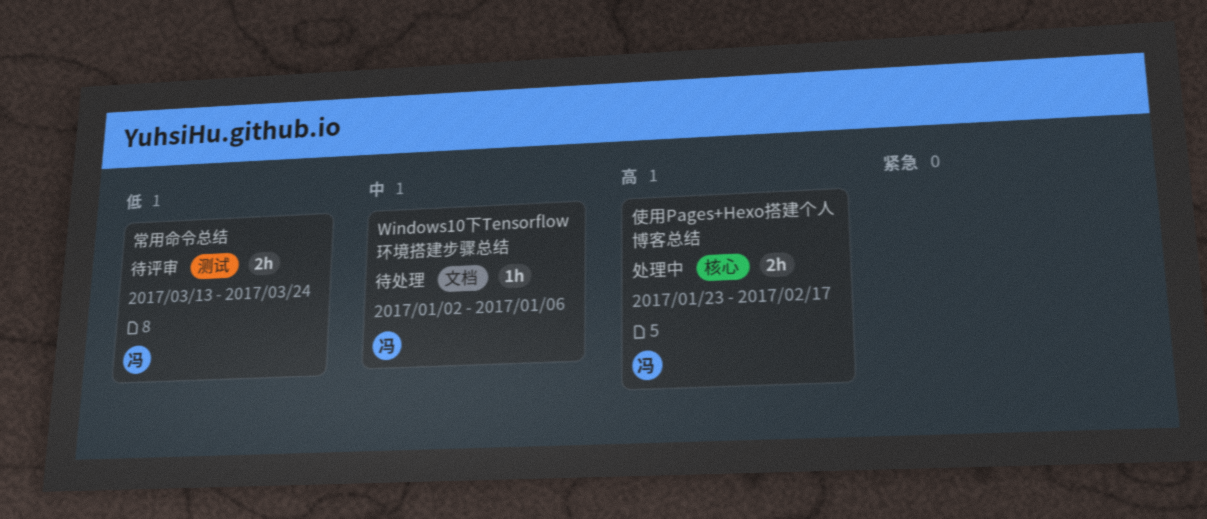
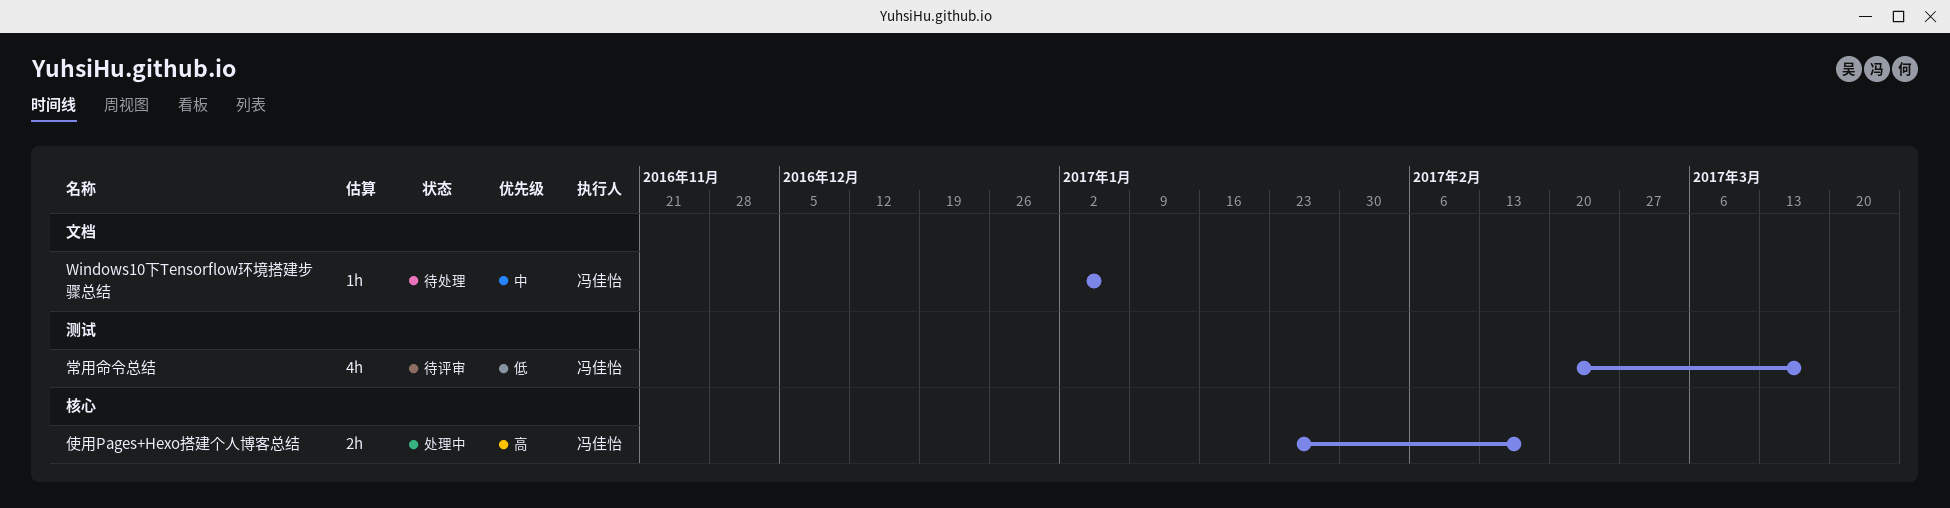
常用命令总结, estimate: 2h -> 4h
常用命令总结, start: Mar 13 -> Feb 20
常用命令总结, due: Mar 24 -> Mar 17

